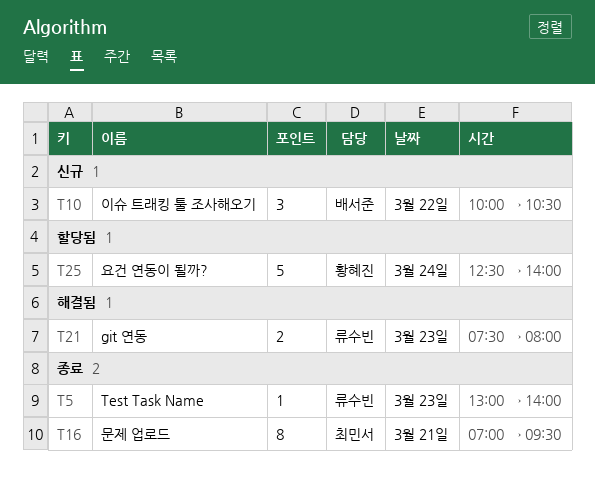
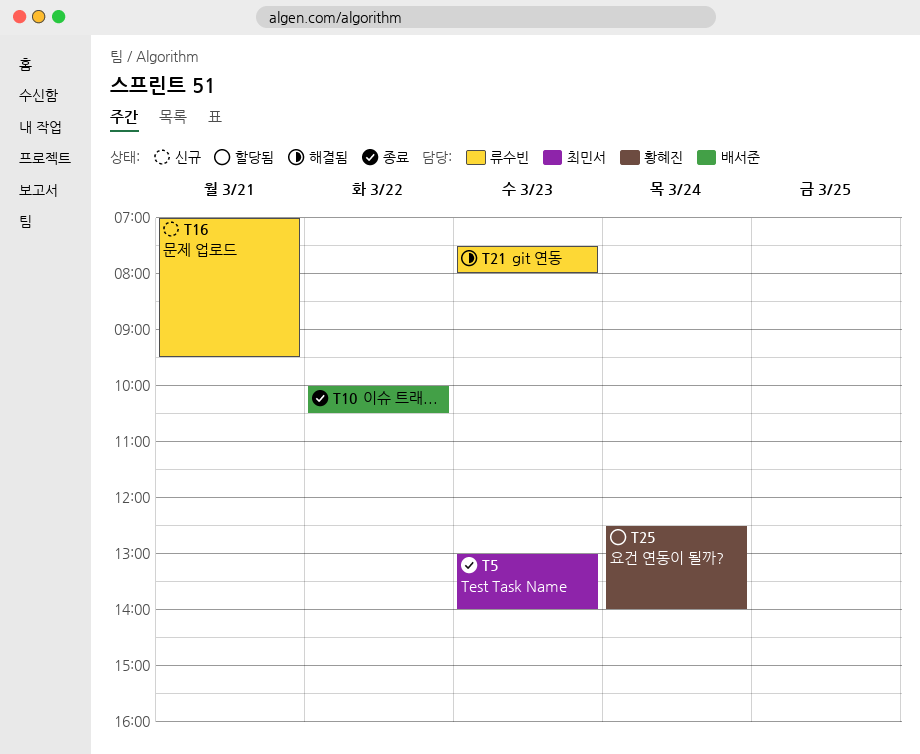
T5, owner: 류수빈 -> 최민서
T10, status: 신규 -> 종료
T16, status: 종료 -> 신규
T16, owner: 최민서 -> 류수빈

